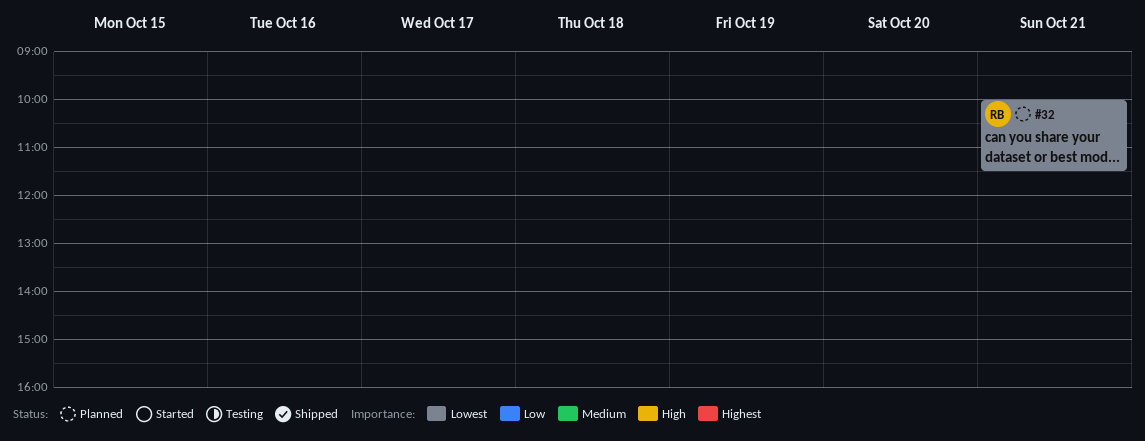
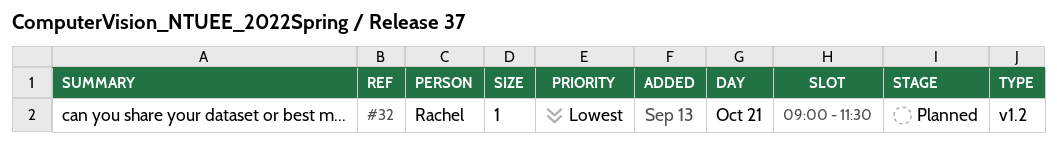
#32, begins: 10:00 -> 09:00

